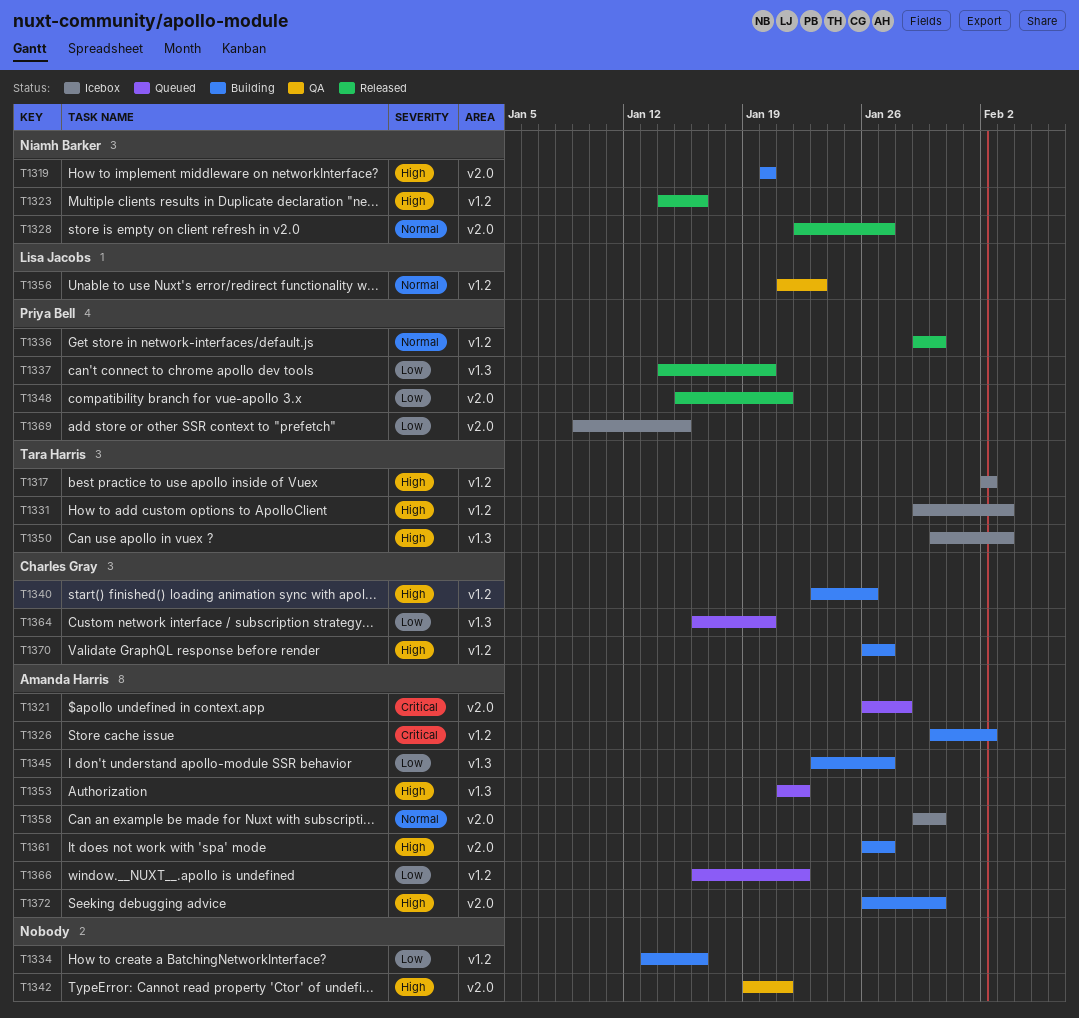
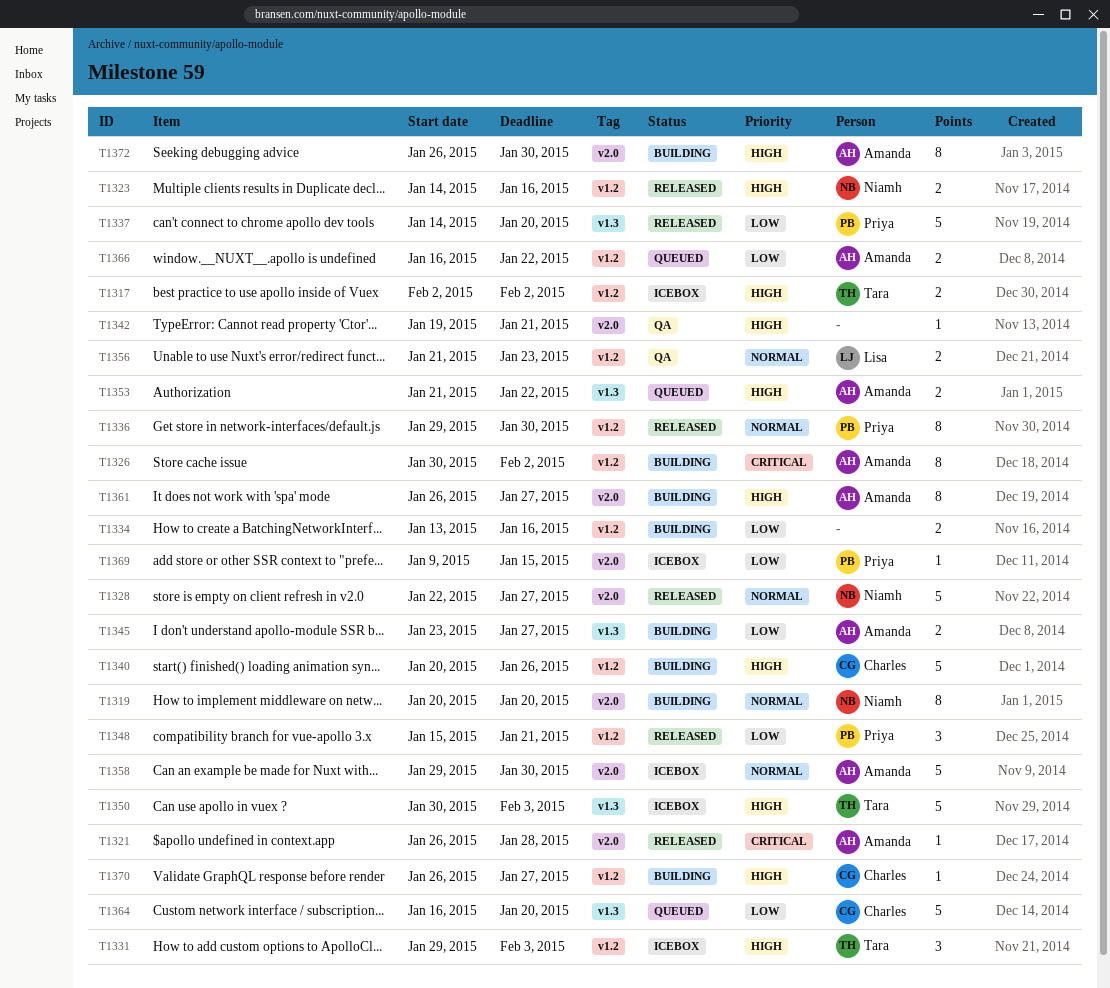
T1319, priority: High -> Normal
T1321, status: Queued -> Released
T1340, start: Jan 23 -> Jan 20
T1348, label: v2.0 -> v1.2

